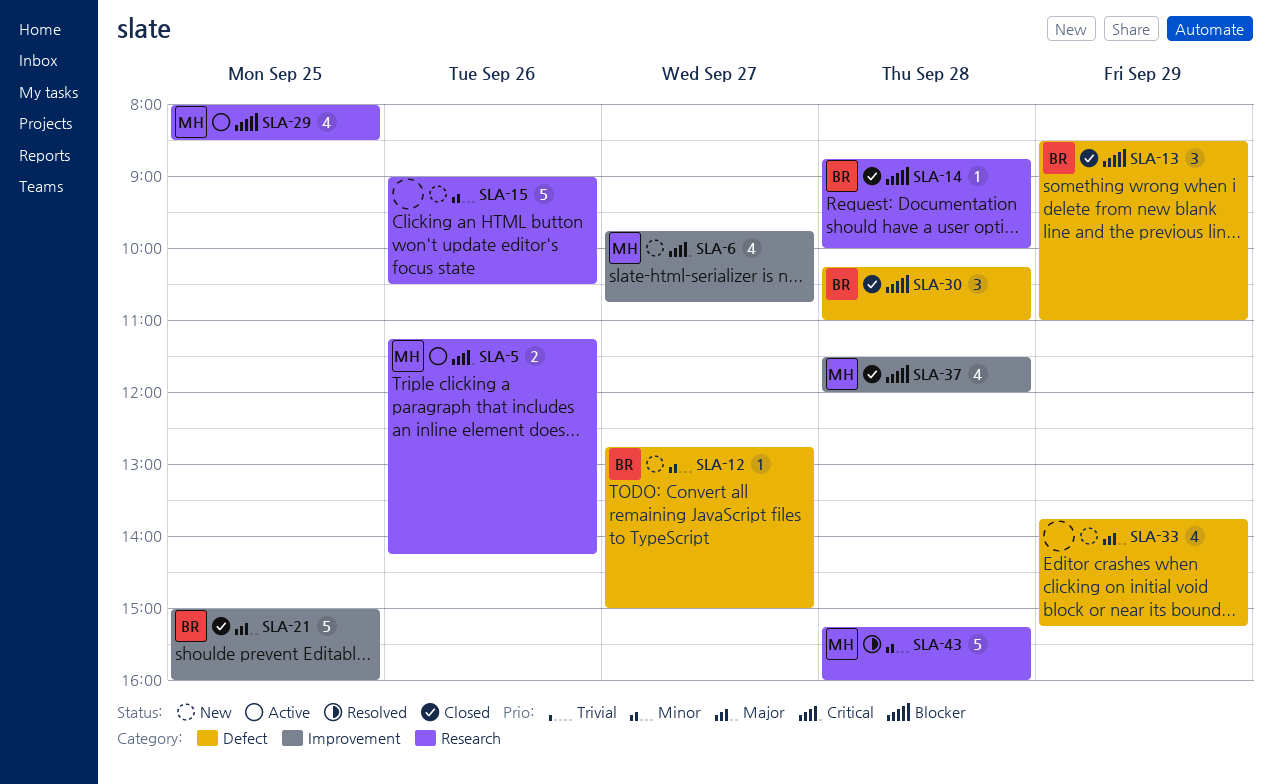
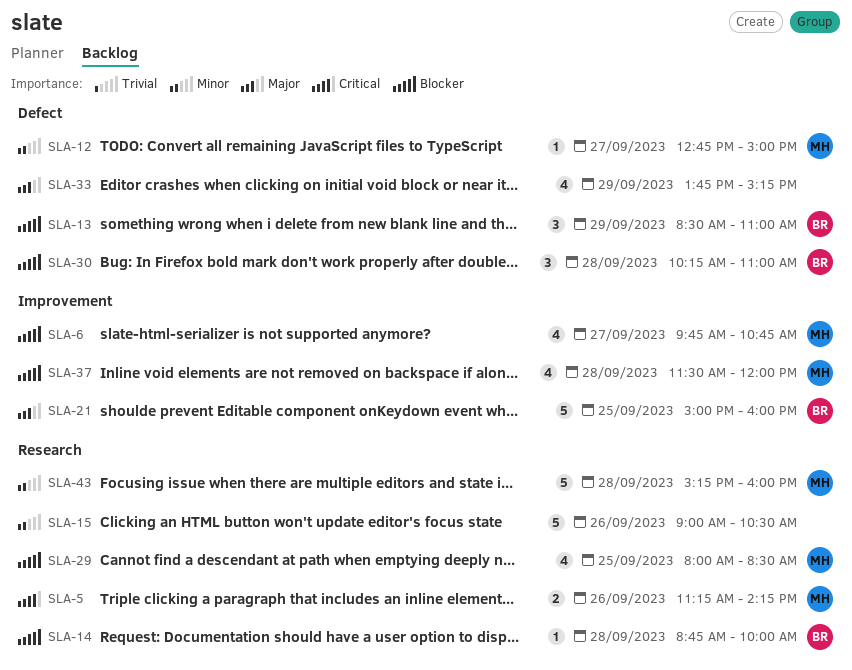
SLA-6, priority: Critical -> Blocker
SLA-12, owner: BR -> MH

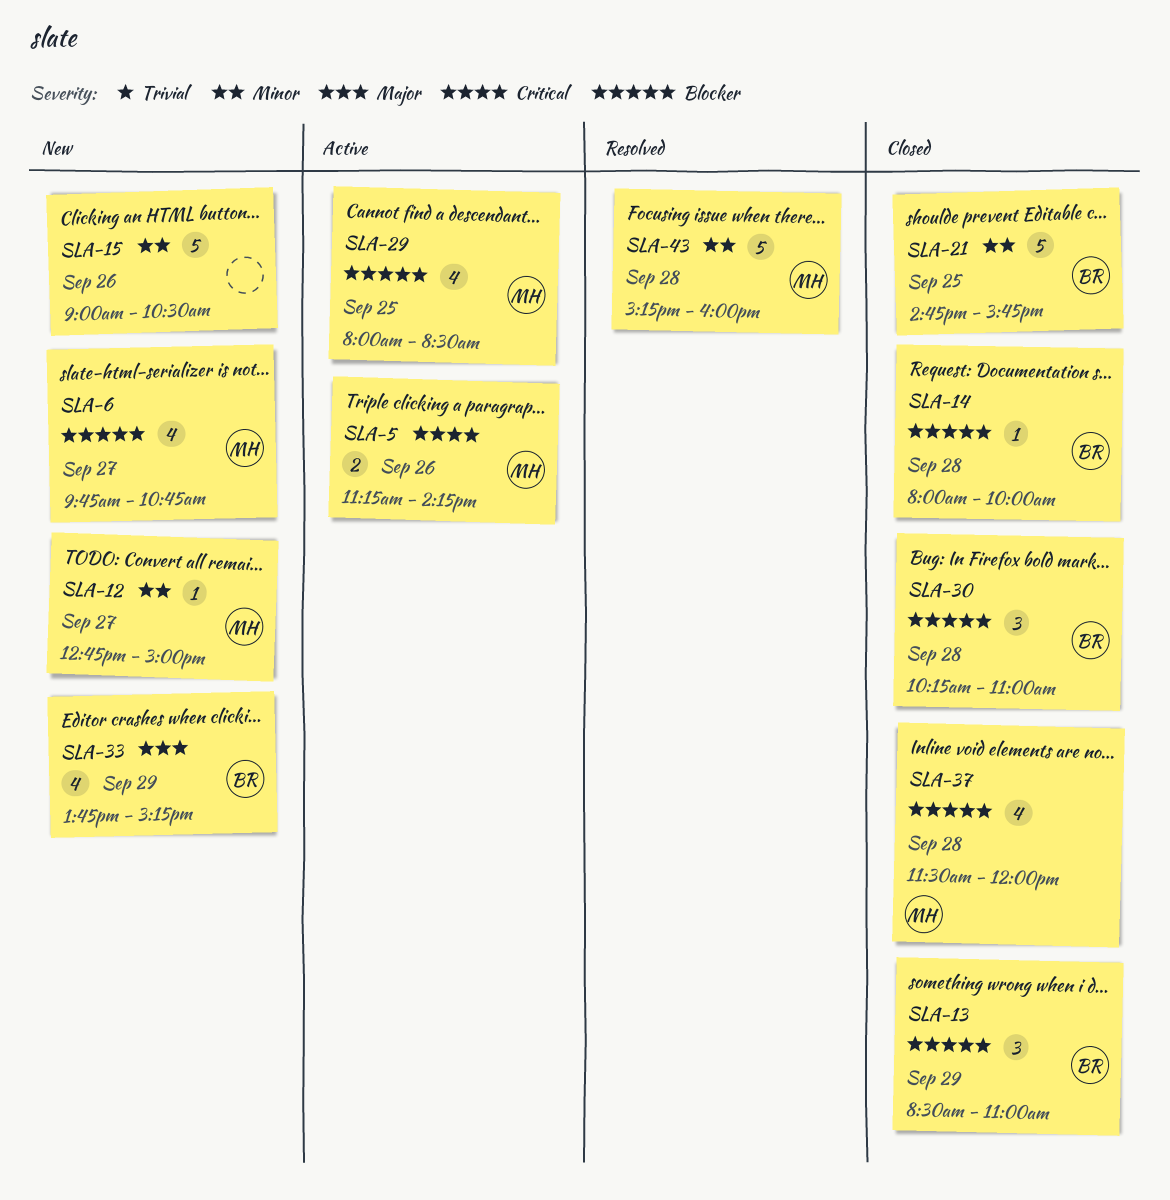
SLA-14, begins: 08:45 -> 08:00
SLA-21, priority: Major -> Minor
SLA-21, begins: 15:00 -> 14:45
SLA-21, ends: 16:00 -> 15:45
SLA-33, owner: none -> BR

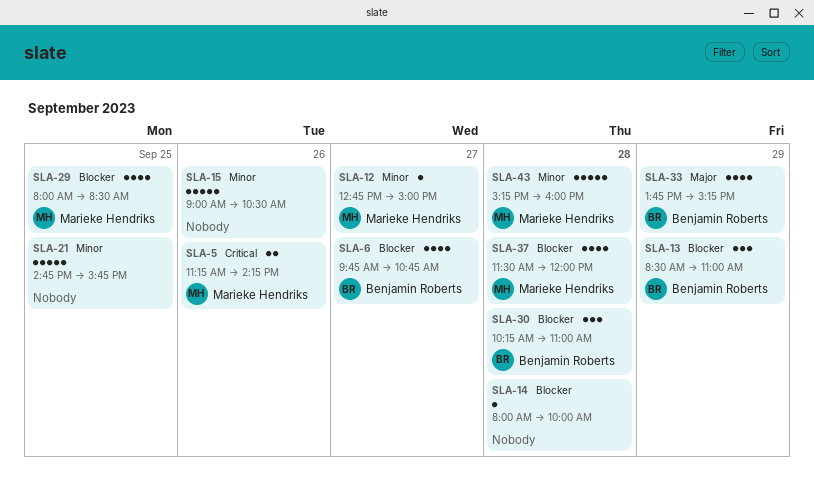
SLA-6, owner: Marieke Hendriks -> Benjamin Roberts
SLA-14, owner: Benjamin Roberts -> none
SLA-21, owner: Benjamin Roberts -> none

